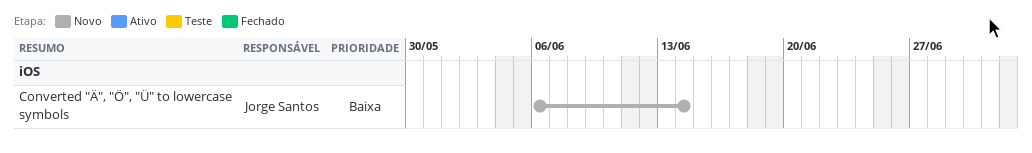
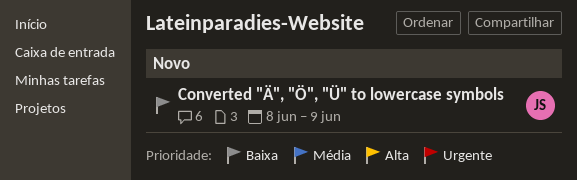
Converted "Ä", "Ö", "Ü" to lowercase symbols, start: Jun 6 -> Jun 8
Converted "Ä", "Ö", "Ü" to lowercase symbols, due: Jun 14 -> Jun 9

